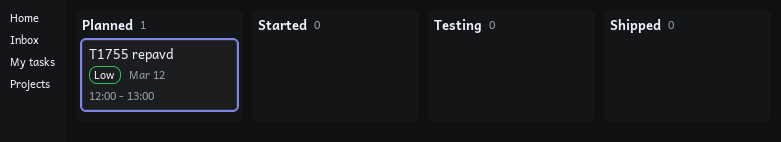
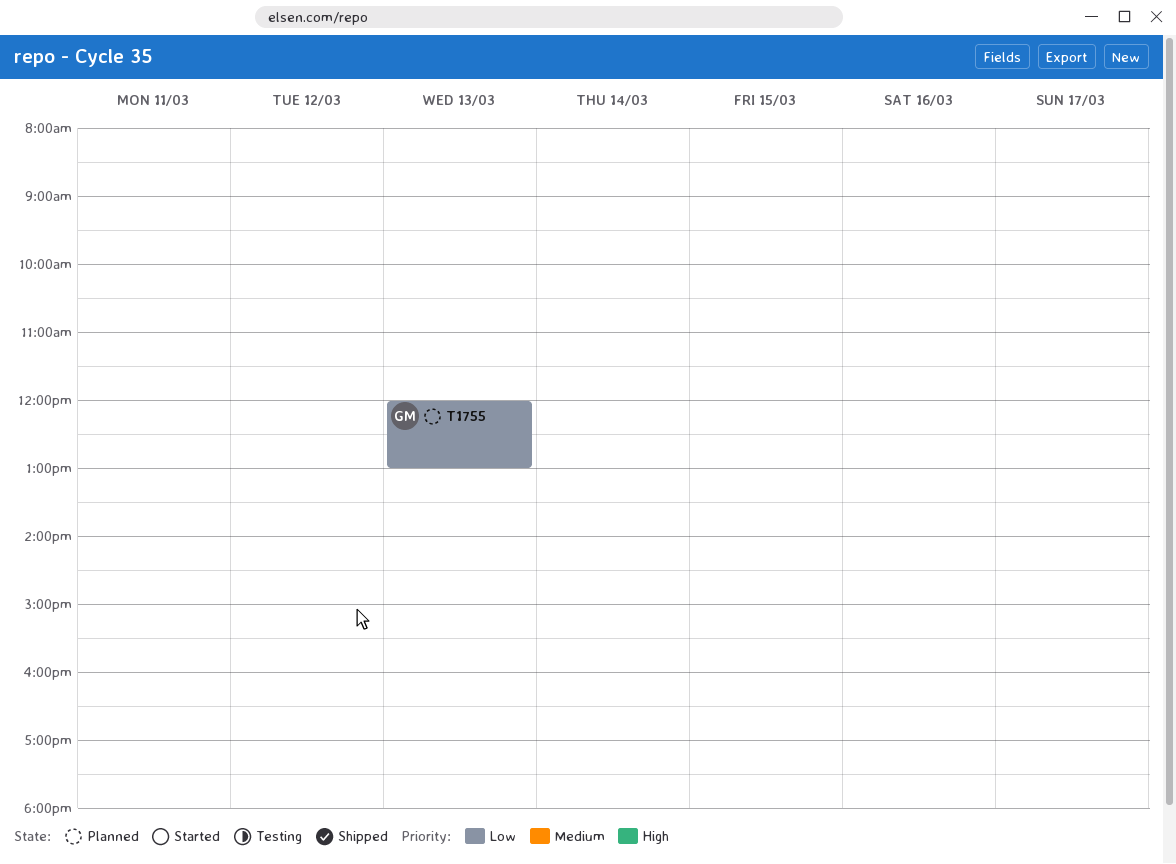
T1755, day: Mar 12 -> Mar 13

